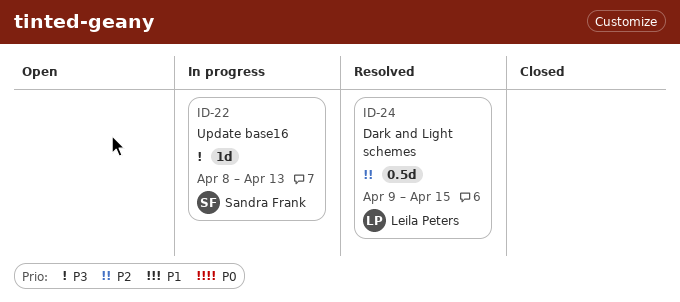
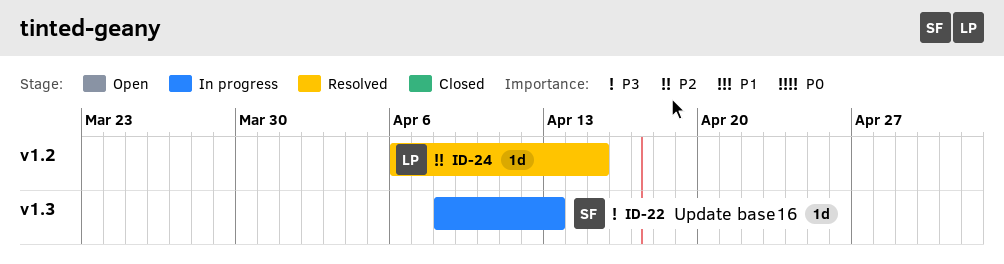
ID-24, estimate: 0.5d -> 1d
ID-24, start: Apr 9 -> Apr 6

